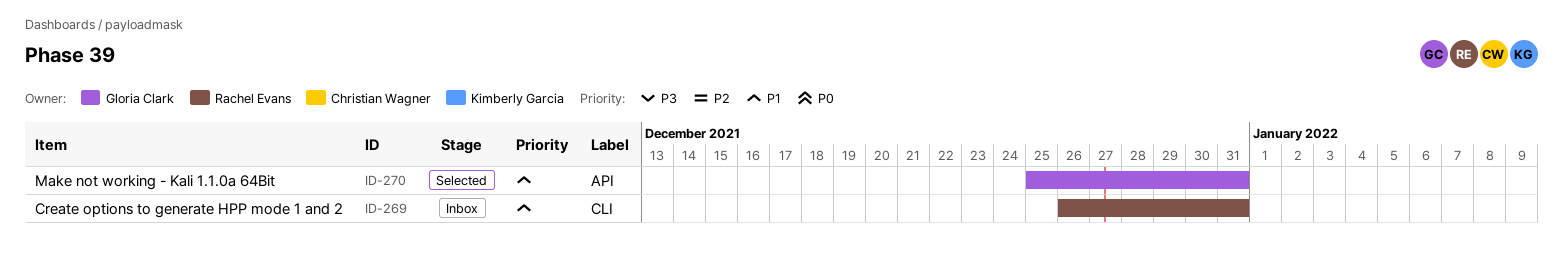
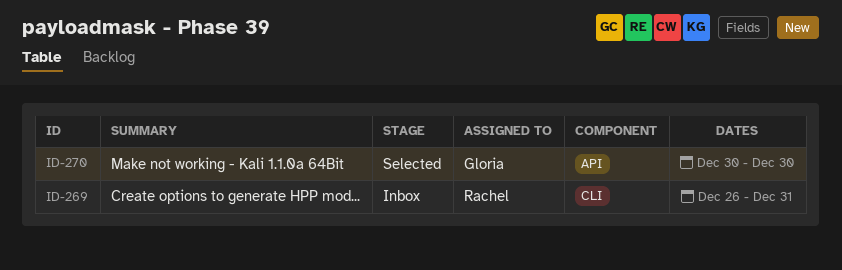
ID-270, start: Dec 25 -> Dec 30
ID-270, due: Dec 31 -> Dec 30

